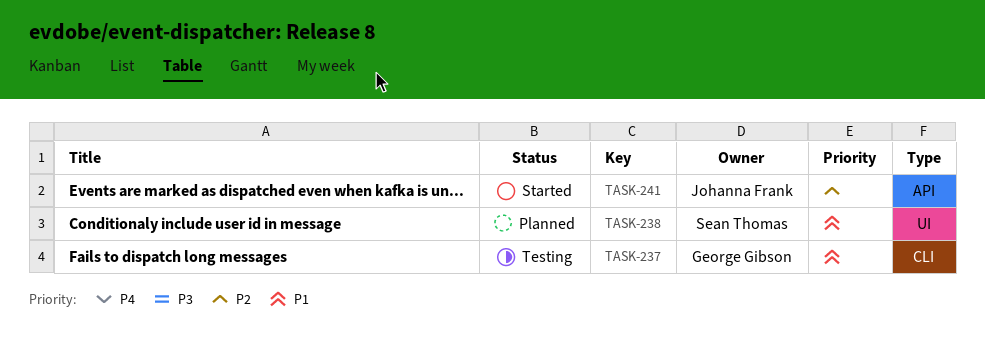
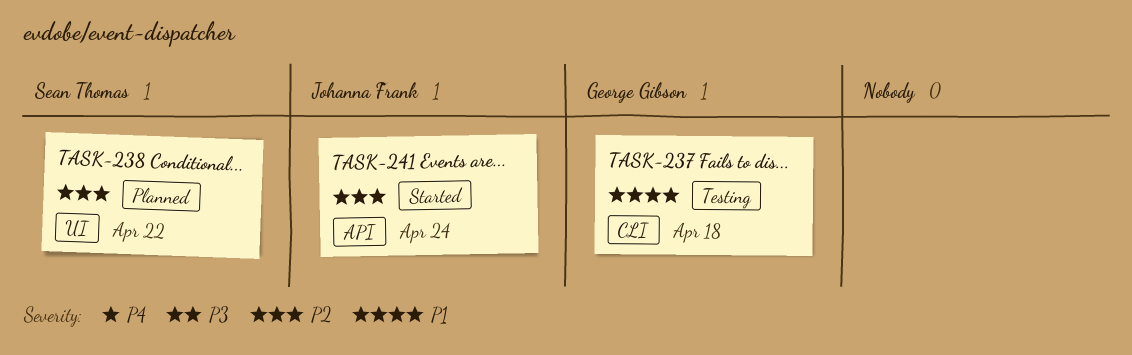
TASK-238, priority: P1 -> P2

